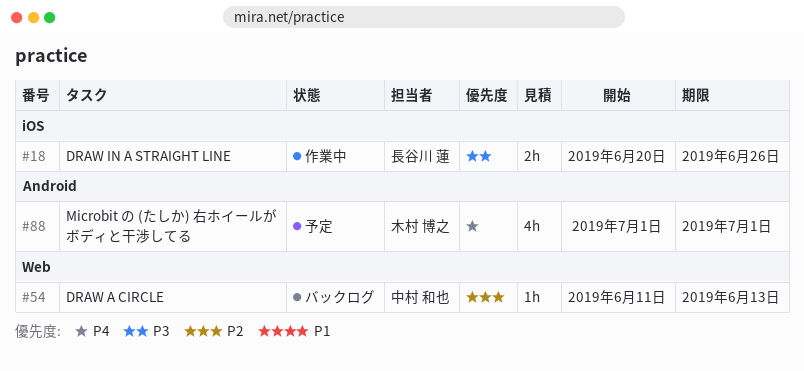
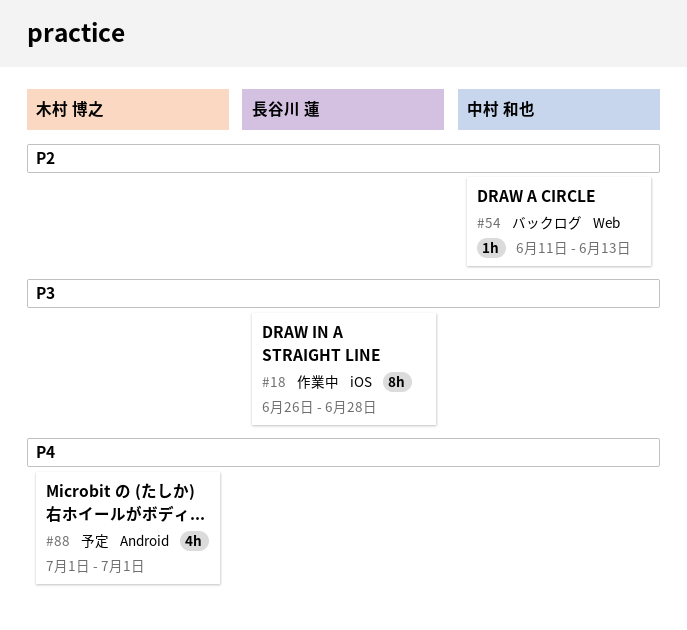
#18, estimate: 2h -> 8h
#18, start: Jun 20 -> Jun 26
#18, due: Jun 26 -> Jun 28

